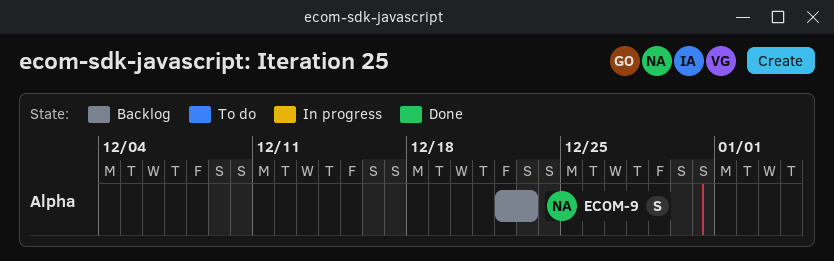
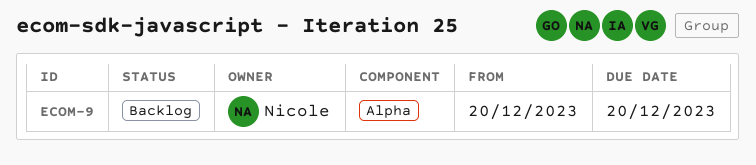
ECOM-9, start: Dec 22 -> Dec 20
ECOM-9, due: Dec 23 -> Dec 20

